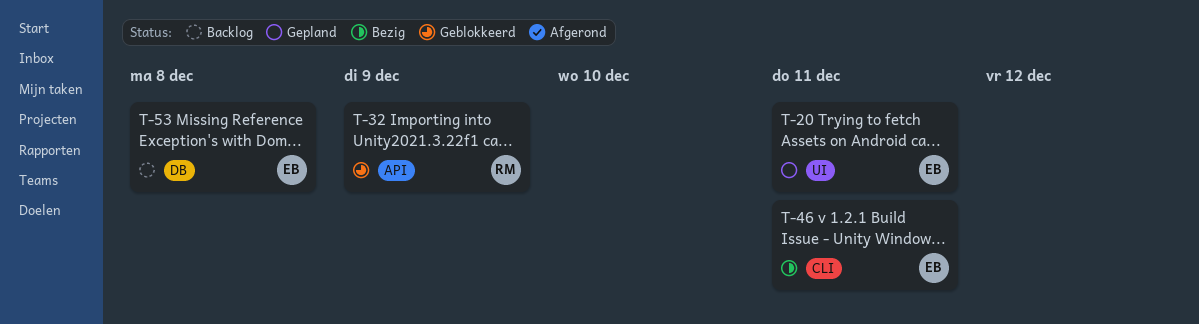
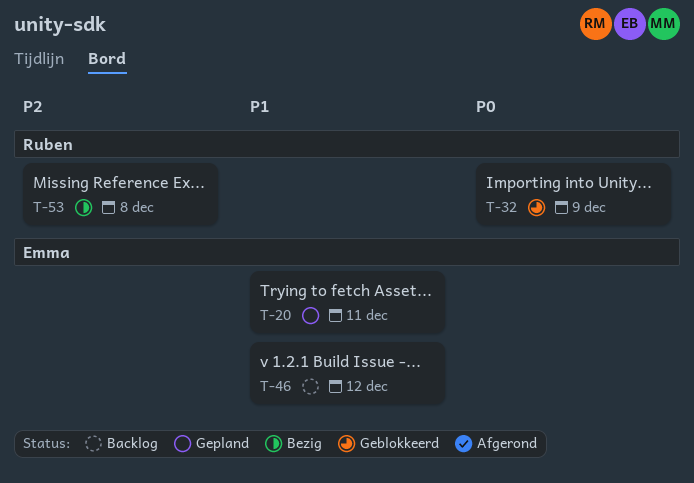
T-46, status: Bezig -> Backlog
T-46, due: Dec 11 -> Dec 12
T-53, status: Backlog -> Bezig
T-53, owner: Emma -> Ruben

